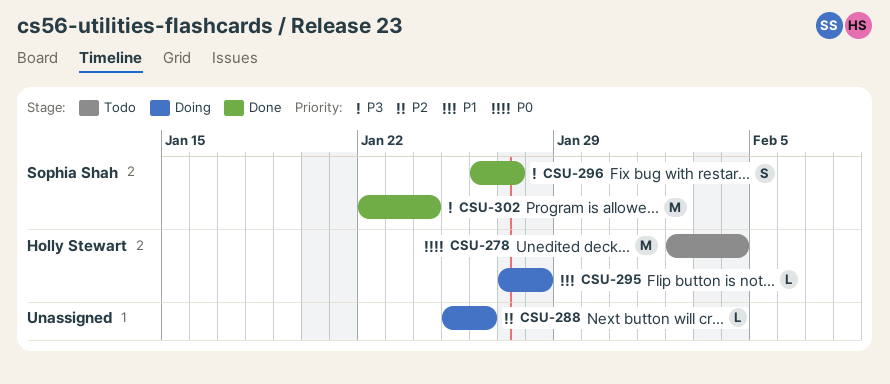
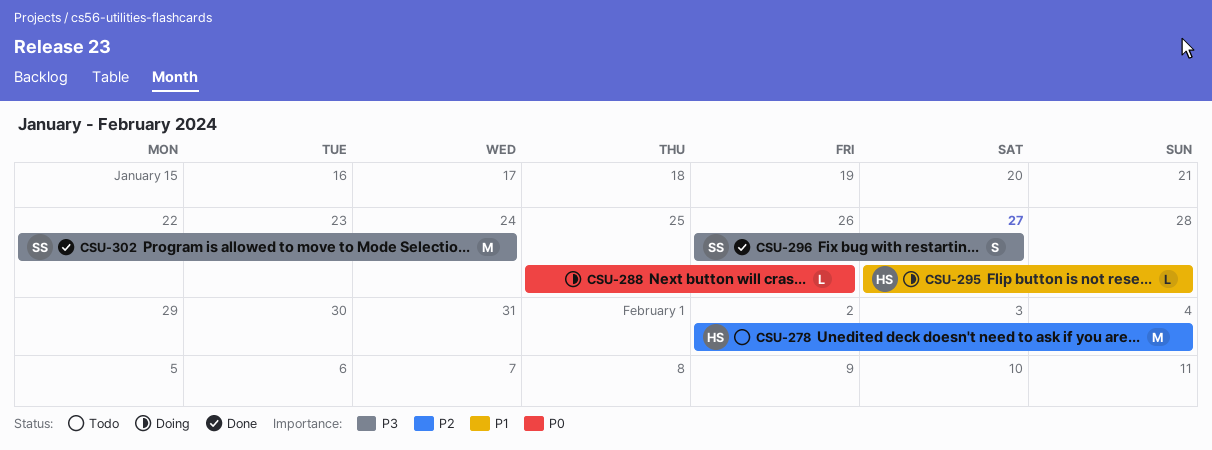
CSU-278, priority: P0 -> P2
CSU-288, priority: P2 -> P0

